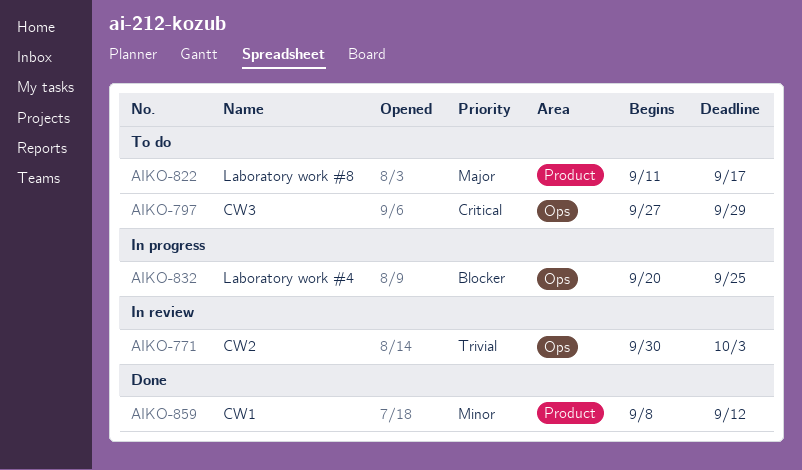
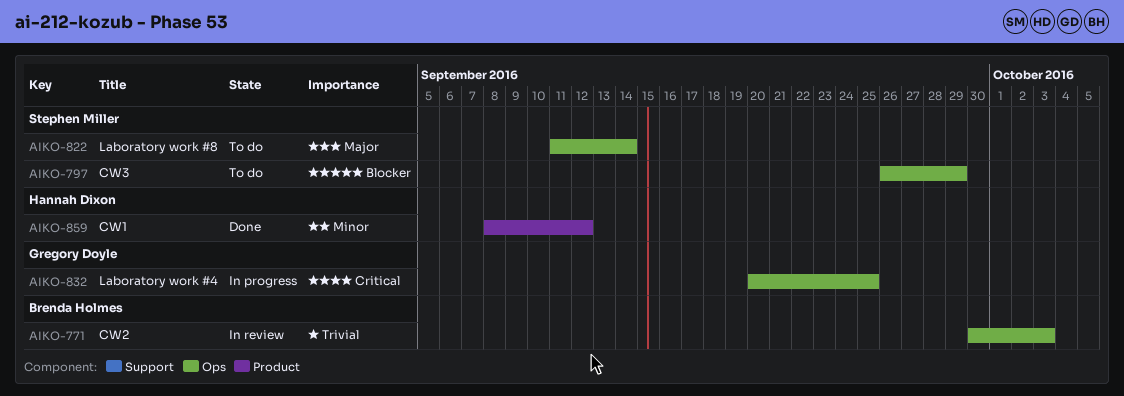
AIKO-797, priority: Critical -> Blocker
AIKO-797, start: Sep 27 -> Sep 26
AIKO-822, label: Product -> Ops
AIKO-822, due: Sep 17 -> Sep 14
AIKO-832, priority: Blocker -> Critical

